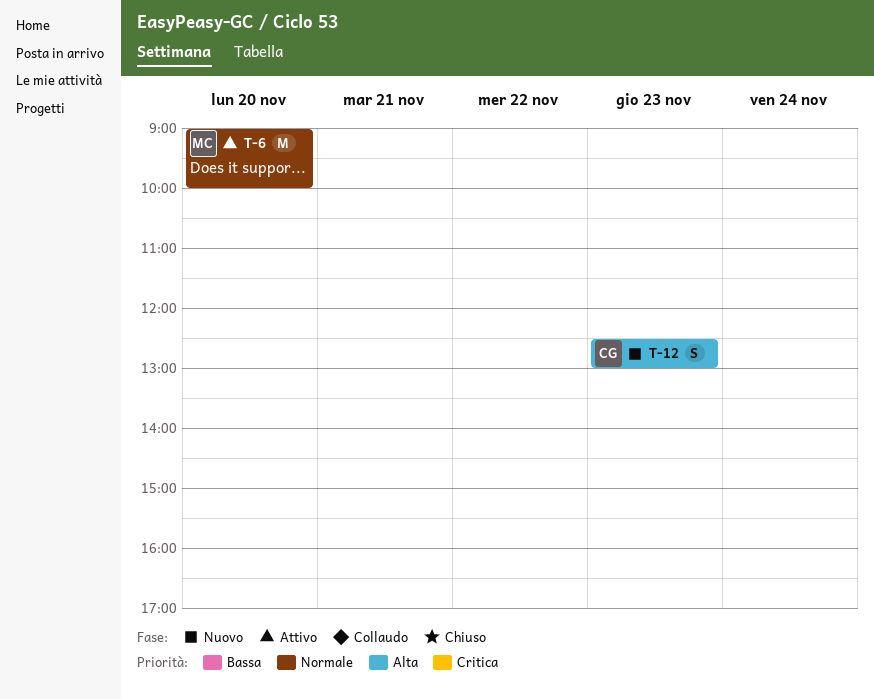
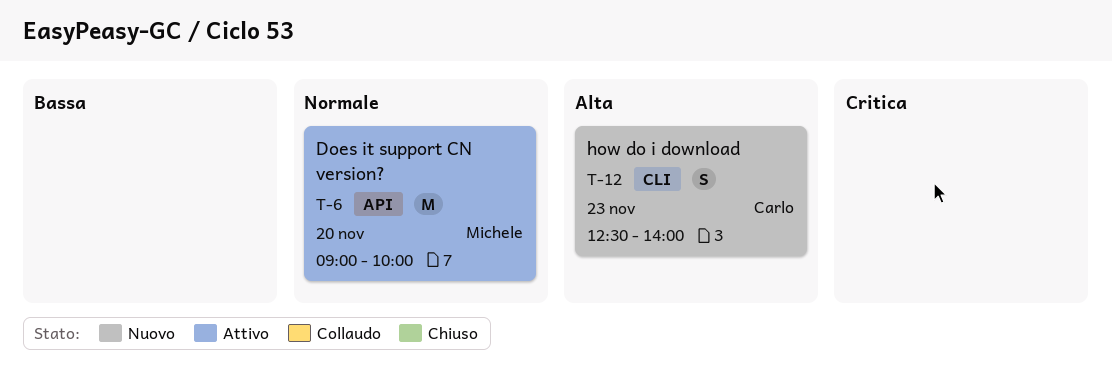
T-12, ends: 13:00 -> 14:00

